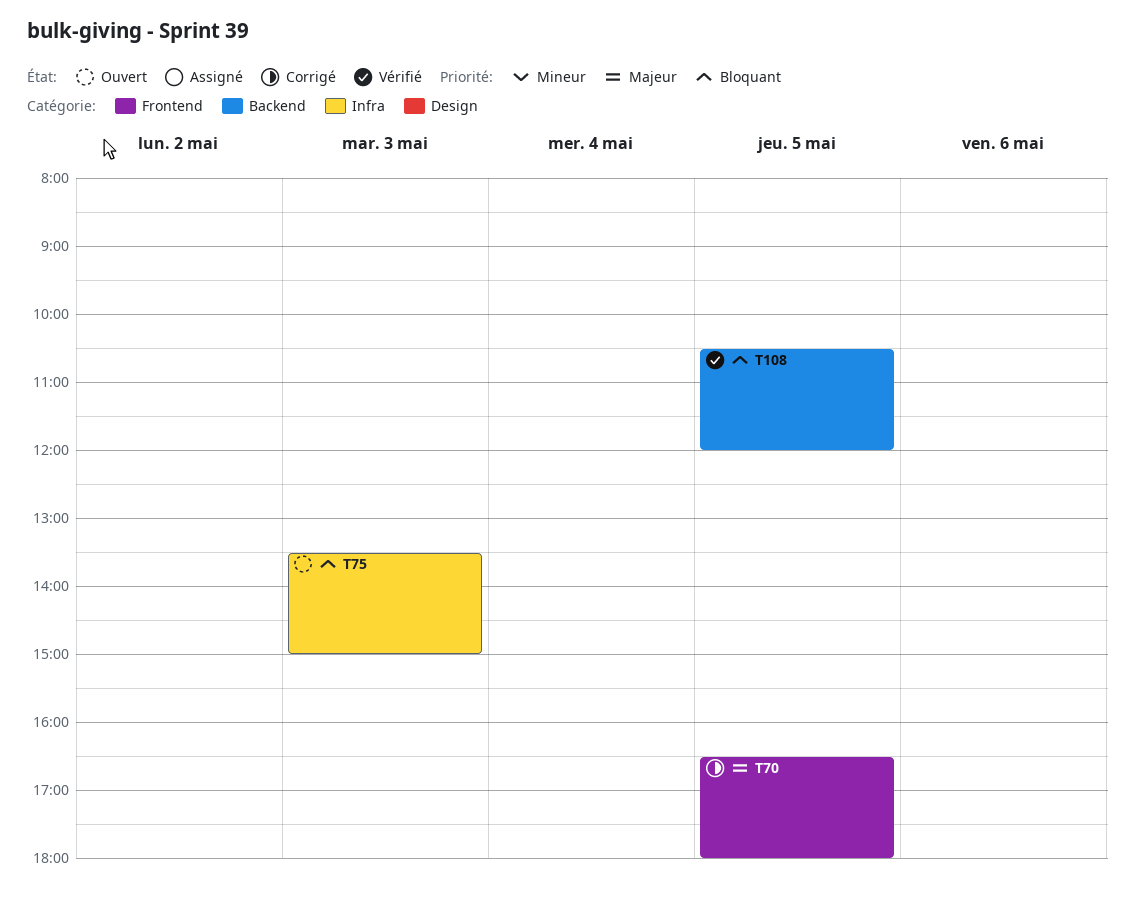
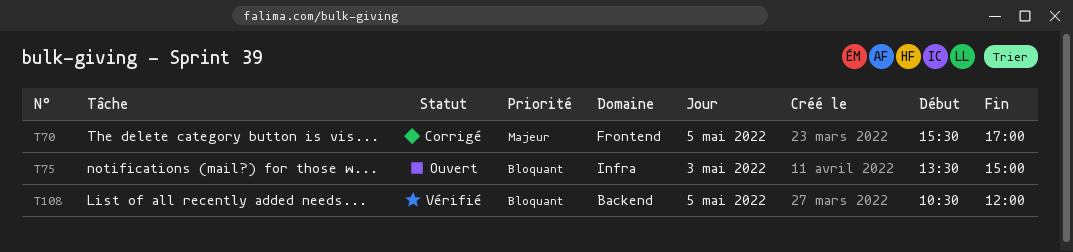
T70, begins: 16:30 -> 15:30
T70, ends: 18:00 -> 17:00

